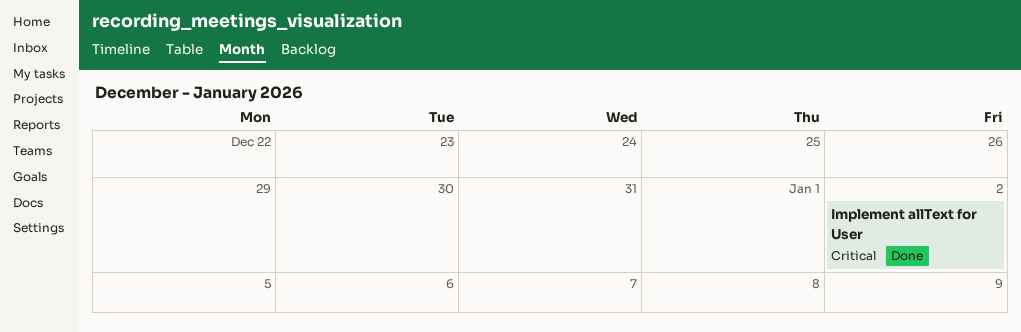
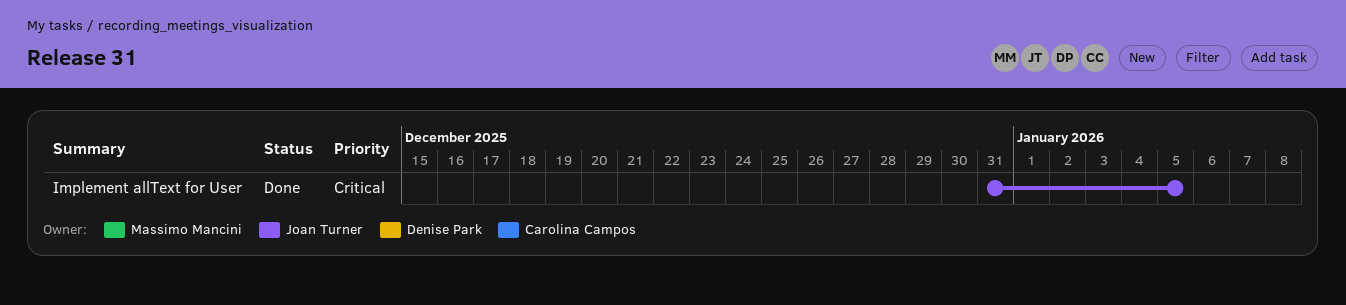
Implement allText for User, due: Jan 2 -> Jan 5

